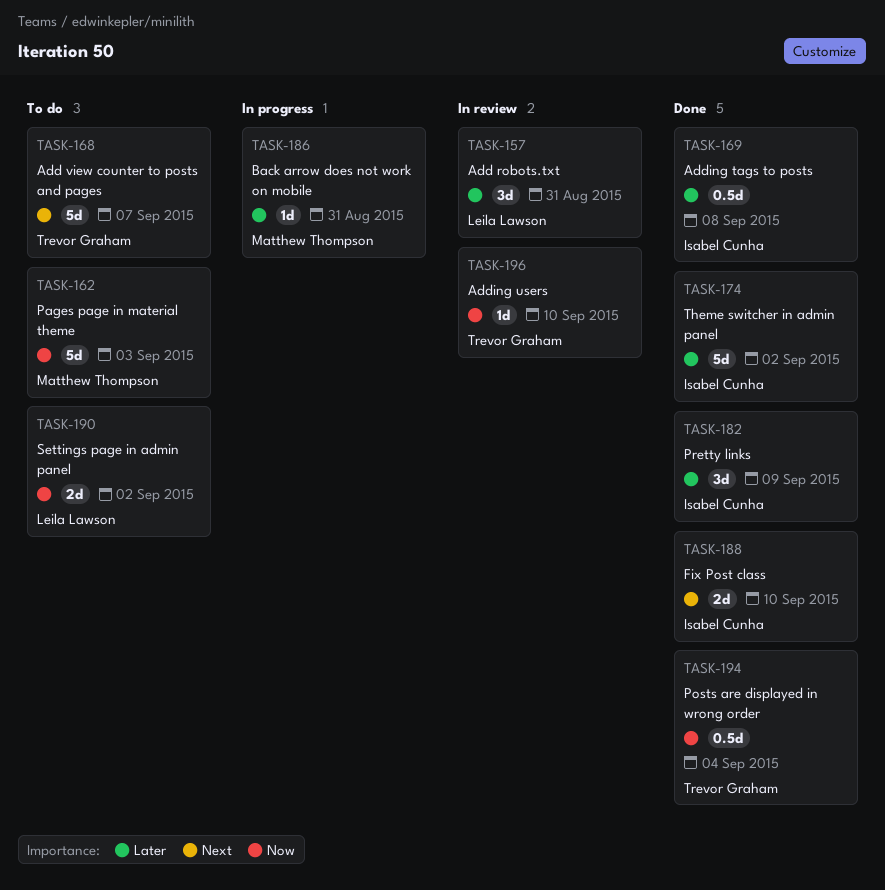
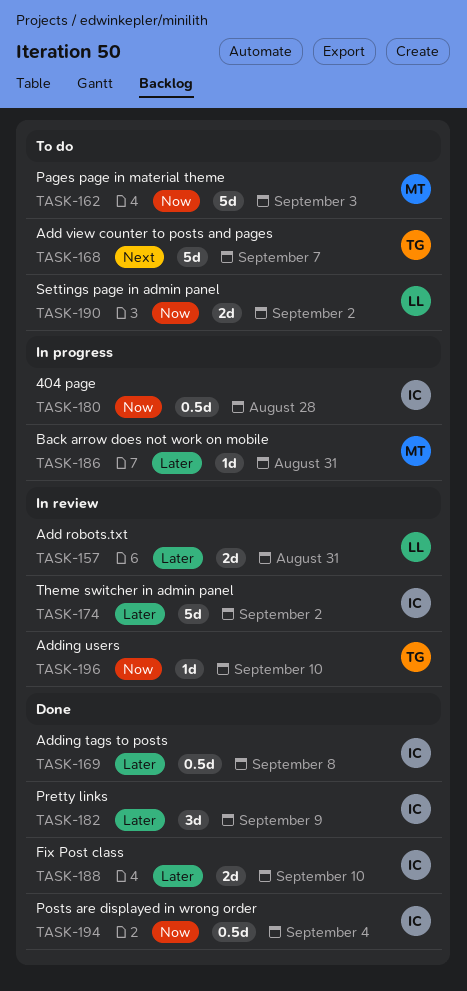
TASK-157, estimate: 3d -> 2d
TASK-174, status: Done -> In review
TASK-180: none -> present
TASK-188, priority: Next -> Later
TASK-194, owner: Trevor Graham -> Isabel Cunha

